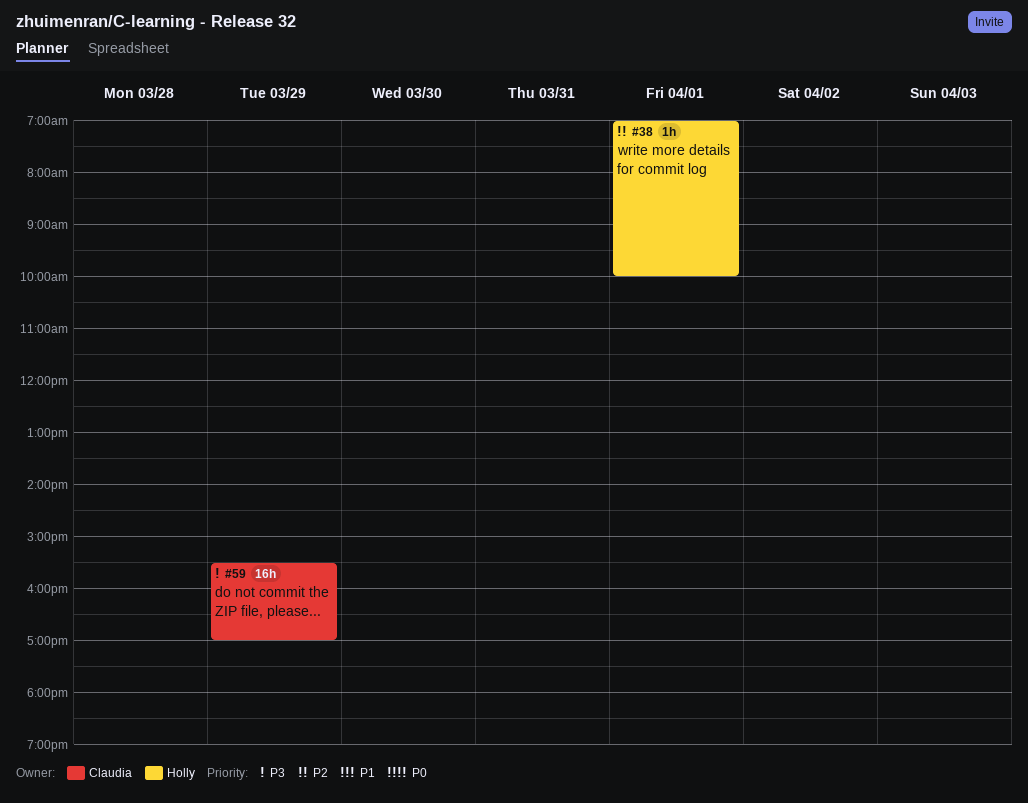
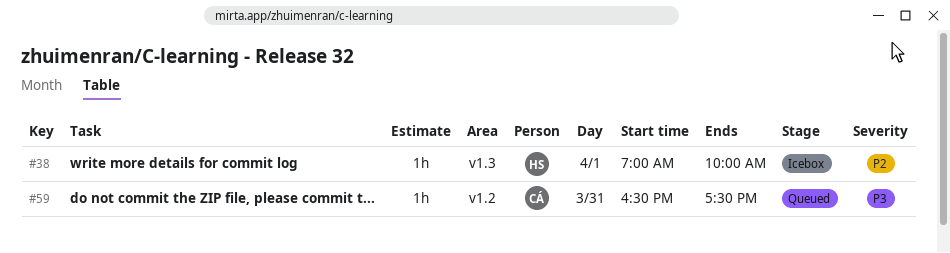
#59, estimate: 16h -> 1h
#59, day: Mar 29 -> Mar 31
#59, begins: 15:30 -> 16:30
#59, ends: 17:00 -> 17:30

